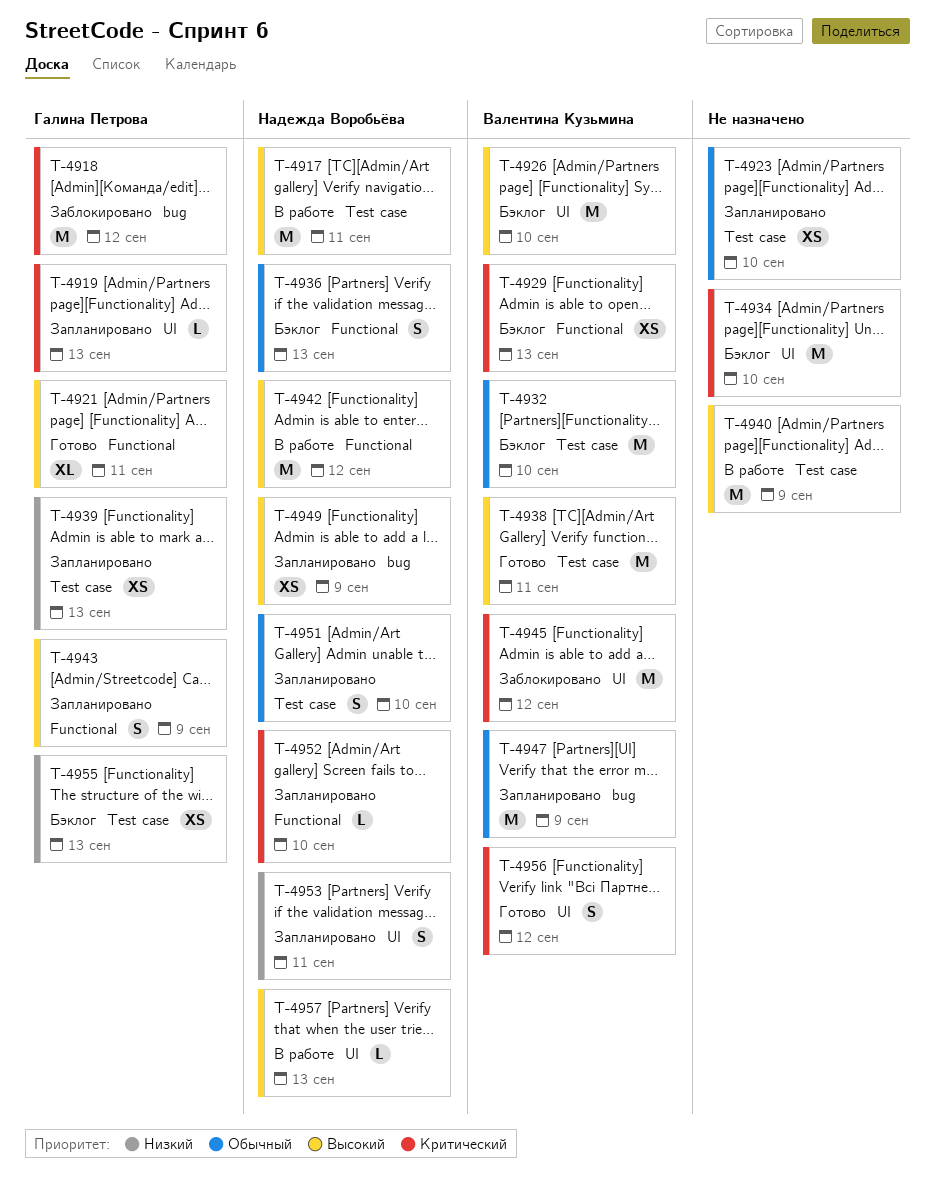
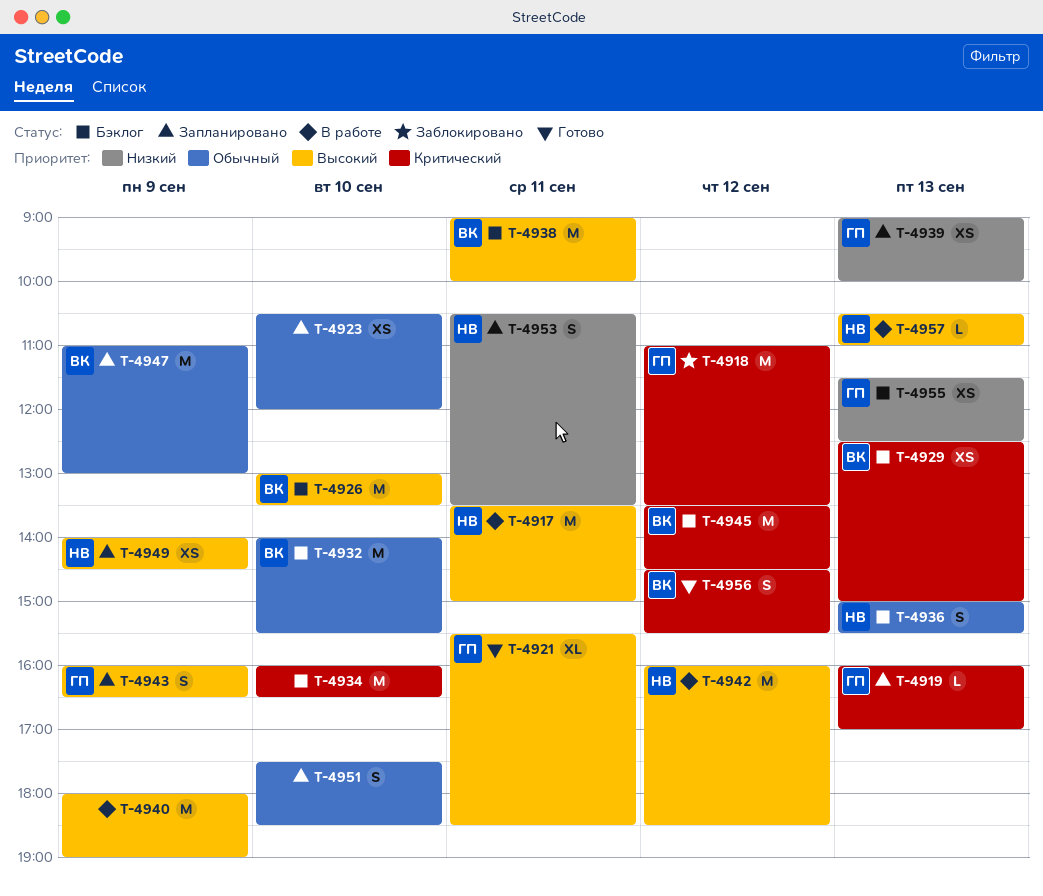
T-4938, status: Готово -> Бэклог
T-4945, status: Заблокировано -> Бэклог
T-4951, owner: Надежда Воробьёва -> none
T-4952: present -> none

